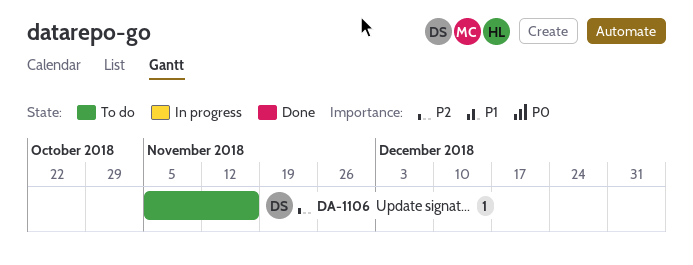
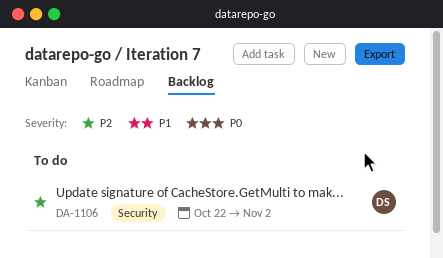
DA-1106, start: Nov 5 -> Oct 22
DA-1106, due: Nov 16 -> Nov 2

